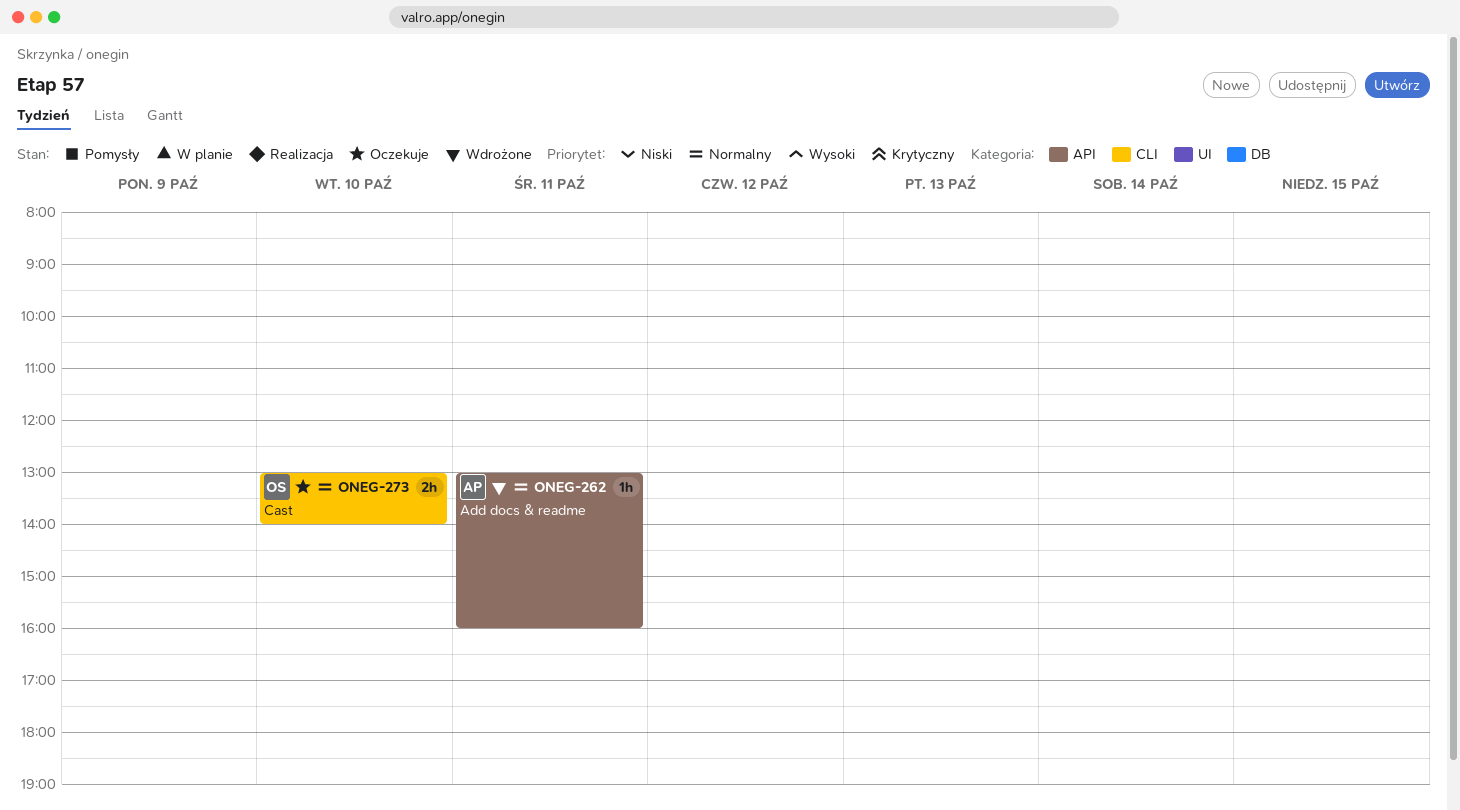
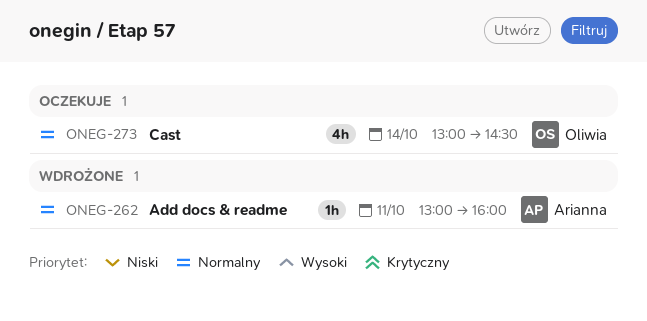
ONEG-273, estimate: 2h -> 4h
ONEG-273, day: Oct 10 -> Oct 14
ONEG-273, ends: 14:00 -> 14:30

